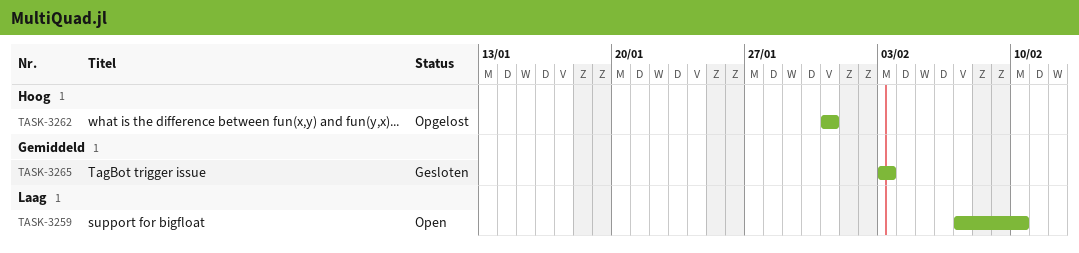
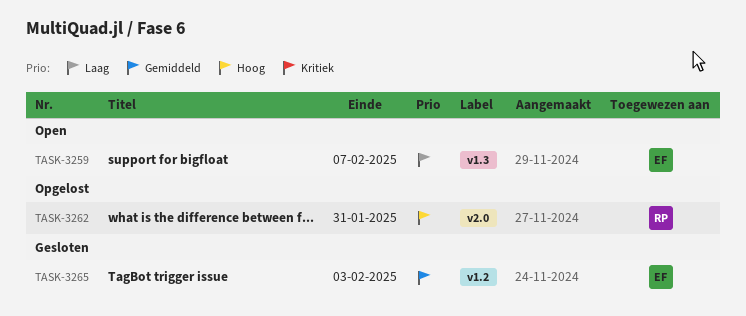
TASK-3259, due: Feb 10 -> Feb 7

